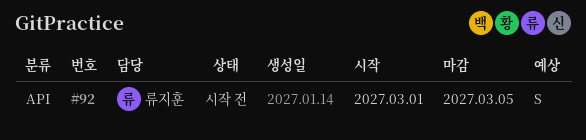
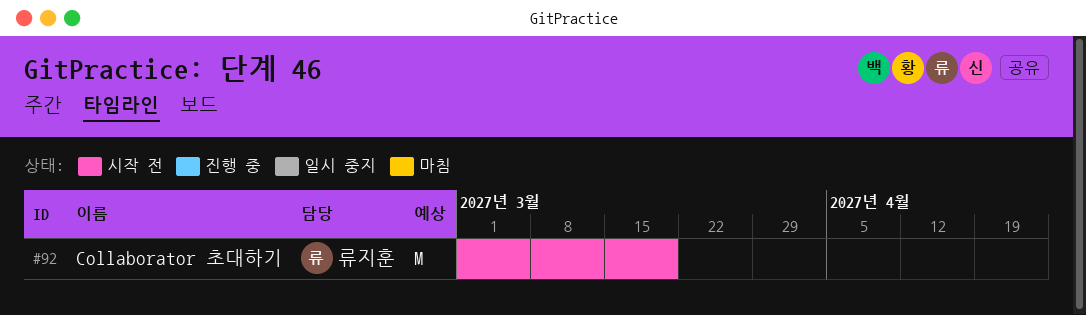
#92, estimate: S -> M
#92, due: Mar 5 -> Mar 19

